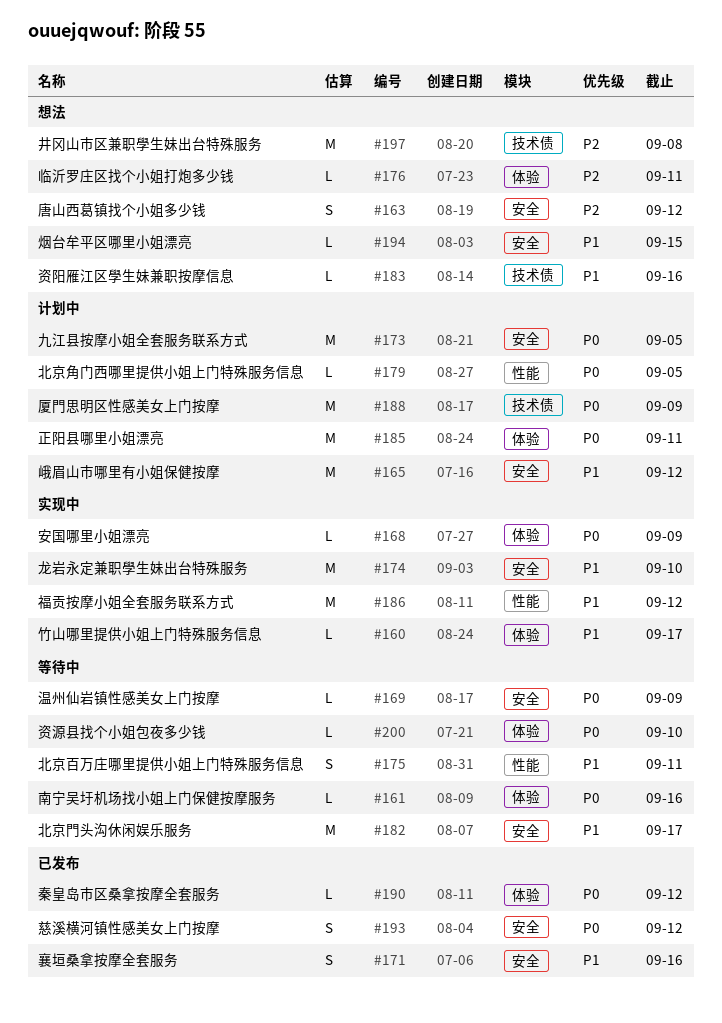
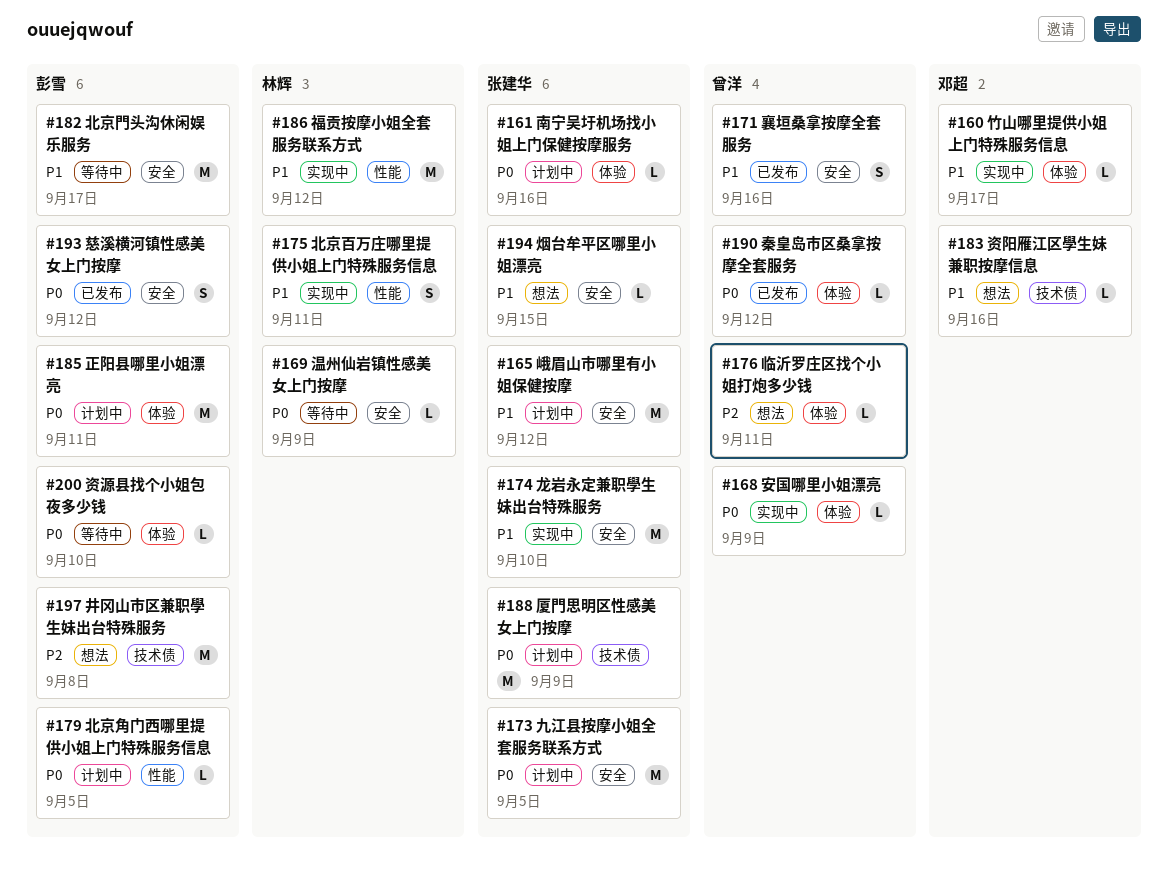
#161, status: 等待中 -> 计划中
#163: present -> none
#175, status: 等待中 -> 实现中

